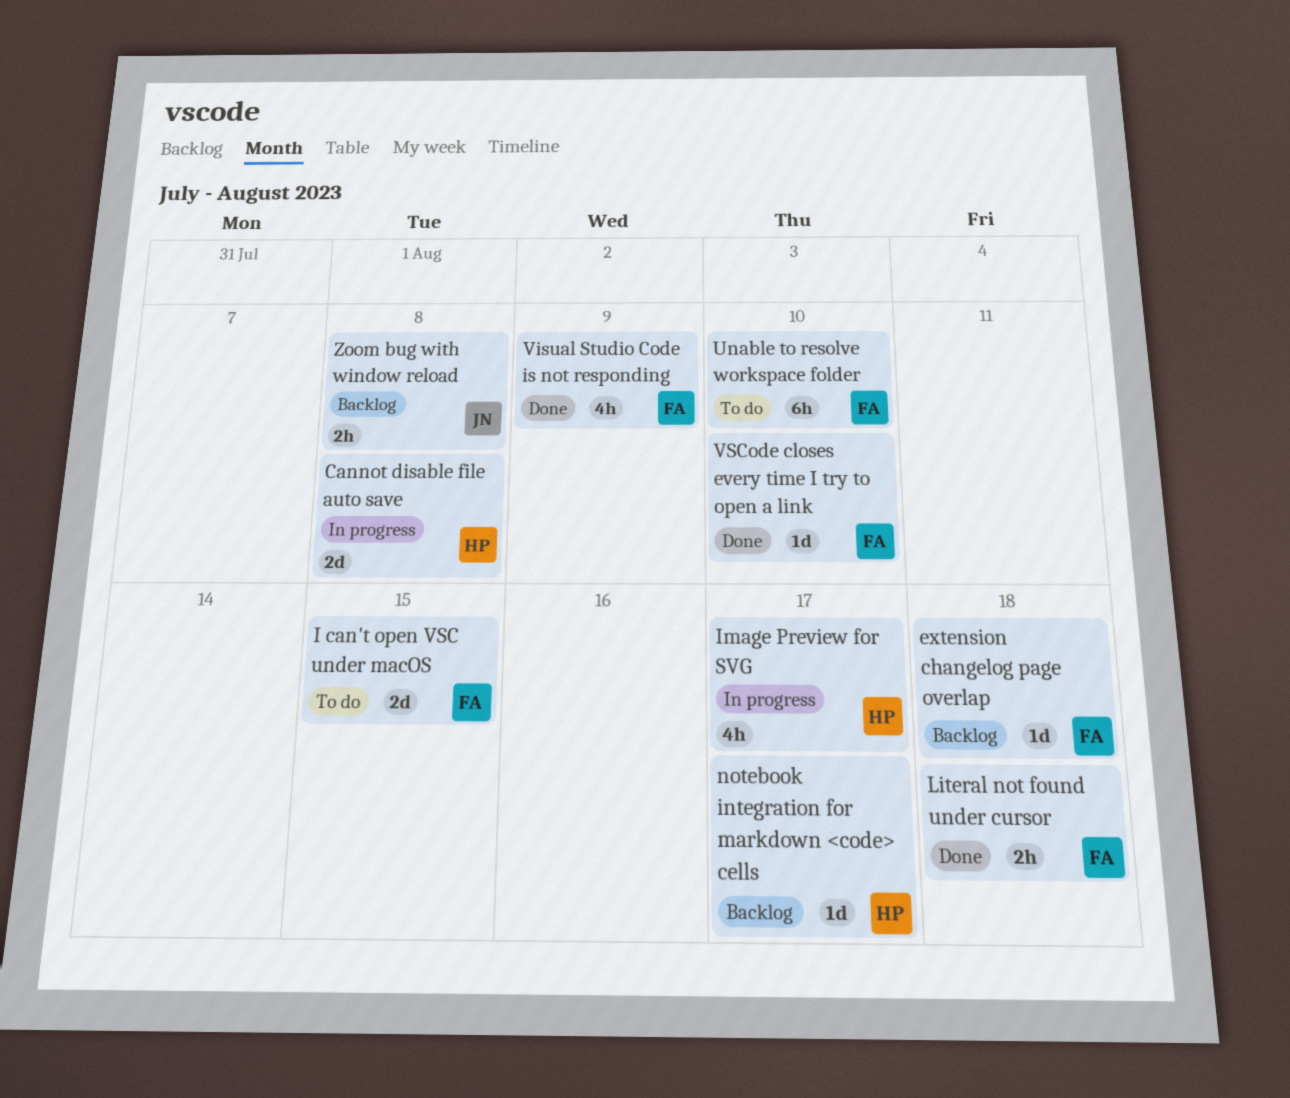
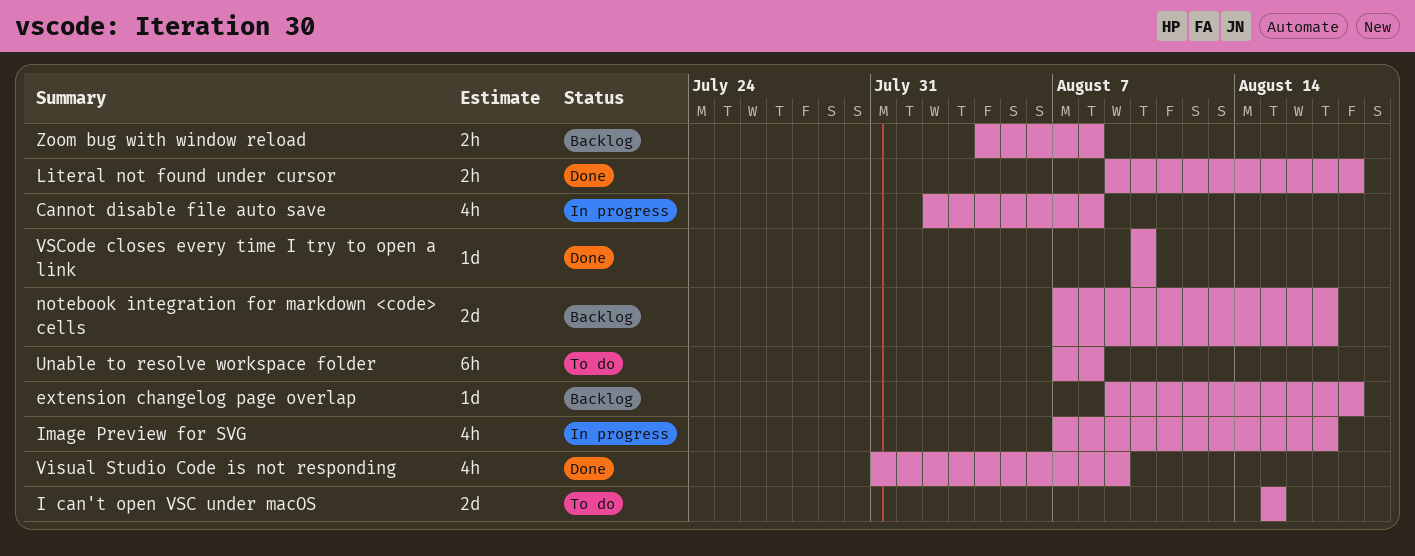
Cannot disable file auto save, estimate: 2d -> 4h
notebook integration for markdown <code> cells, estimate: 1d -> 2d
Unable to resolve workspace folder, due: Aug 10 -> Aug 8

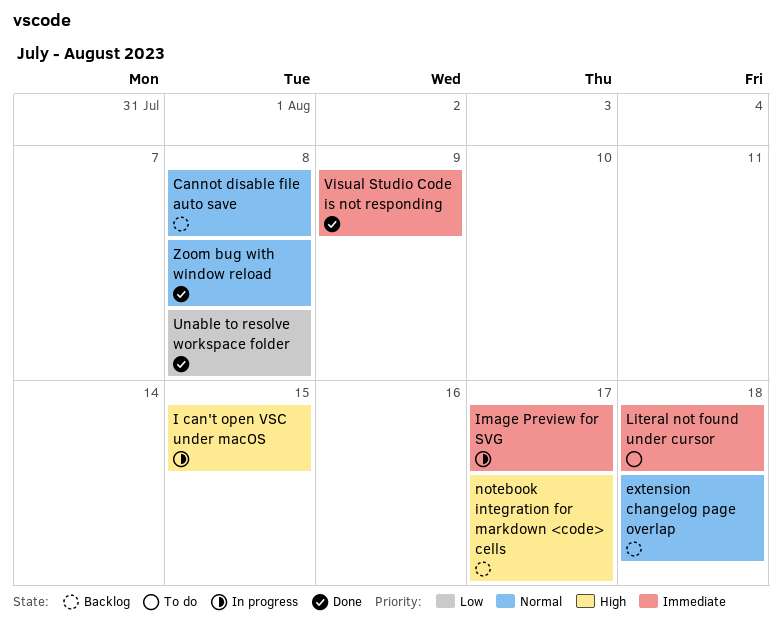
Cannot disable file auto save, status: In progress -> Backlog
I can't open VSC under macOS, status: To do -> In progress
Literal not found under cursor, status: Done -> To do
Unable to resolve workspace folder, status: To do -> Done
VSCode closes every time I try to open a link: present -> none
Zoom bug with window reload, status: Backlog -> Done

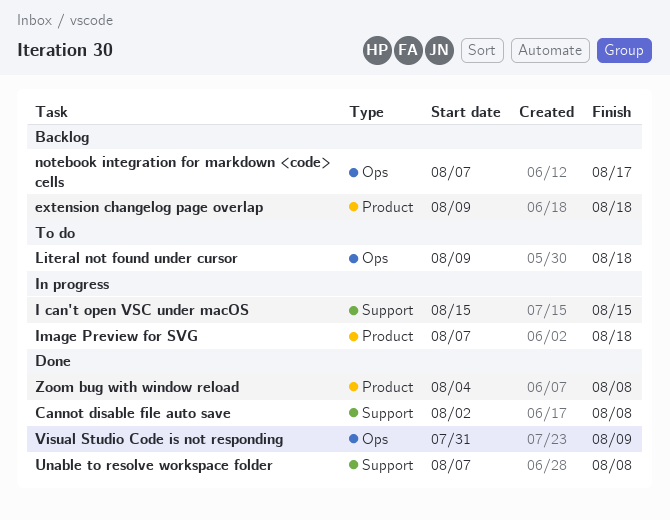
Cannot disable file auto save, status: Backlog -> Done
Image Preview for SVG, due: Aug 17 -> Aug 18

